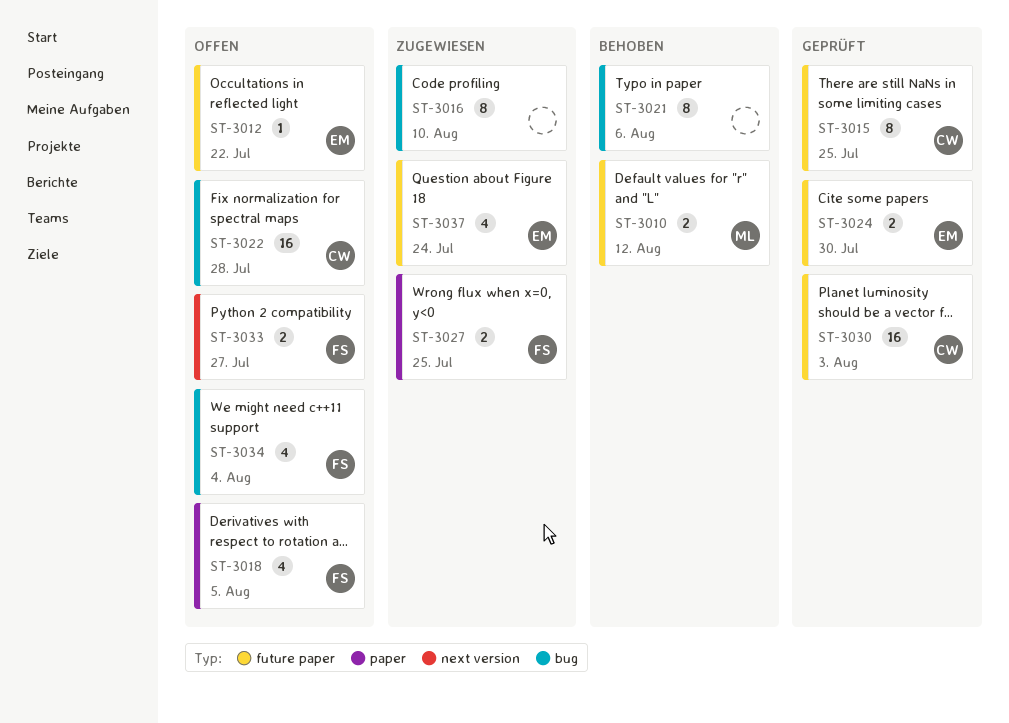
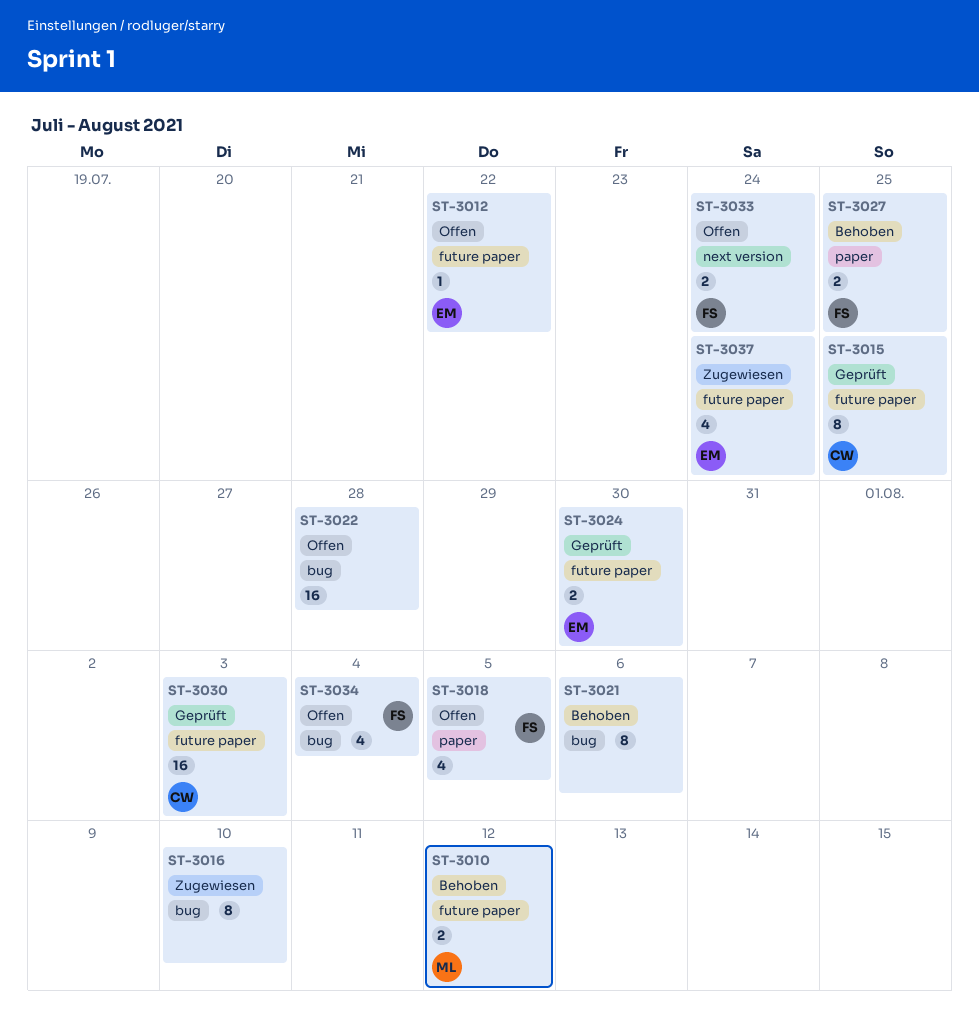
ST-3022, owner: CW -> none
ST-3027, status: Zugewiesen -> Behoben
ST-3033, due: Jul 27 -> Jul 24

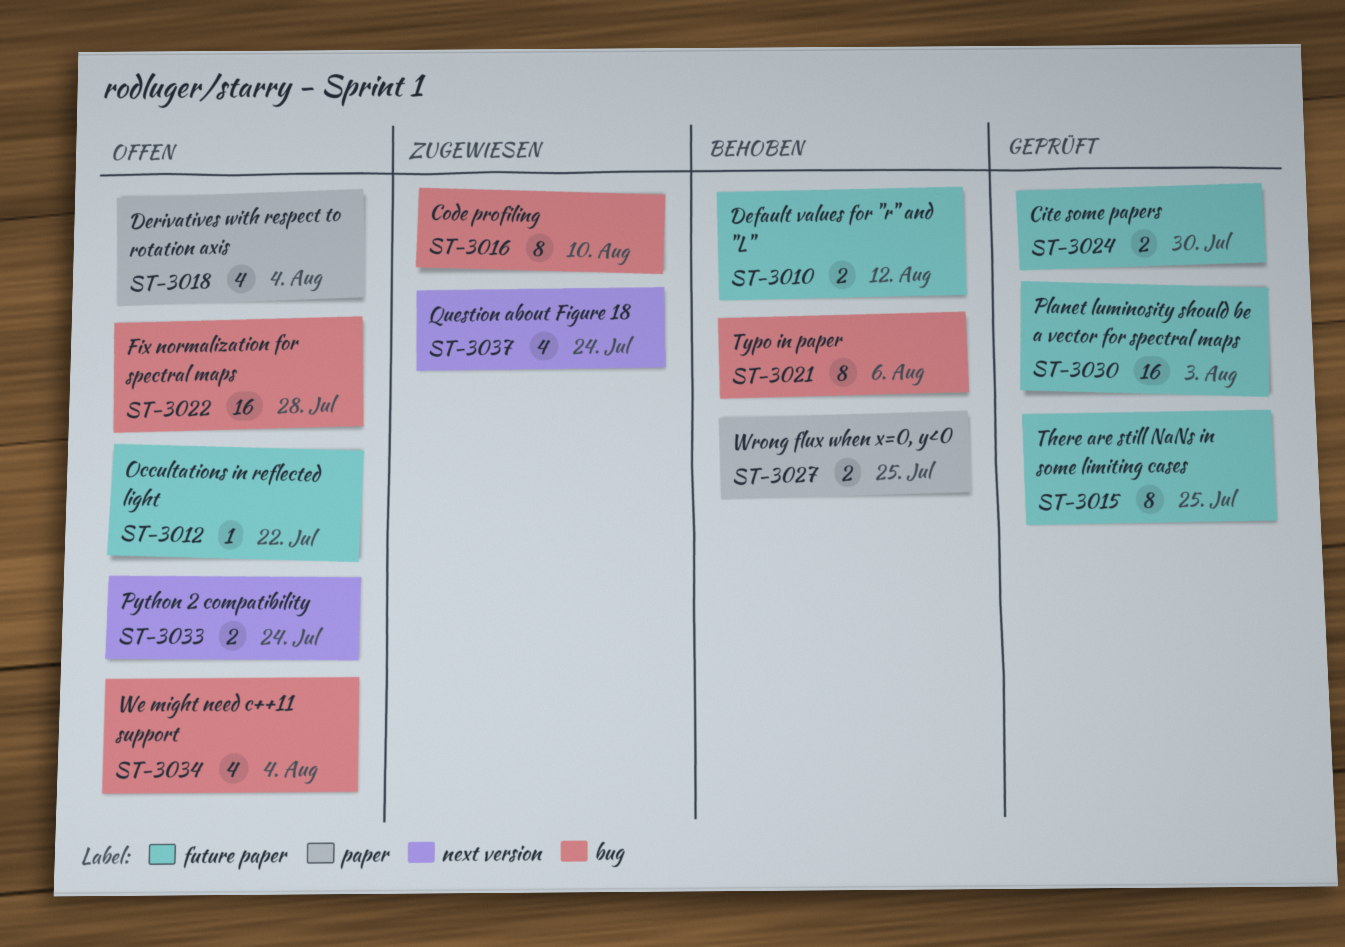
ST-3018, due: Aug 5 -> Aug 4
ST-3037, label: future paper -> next version

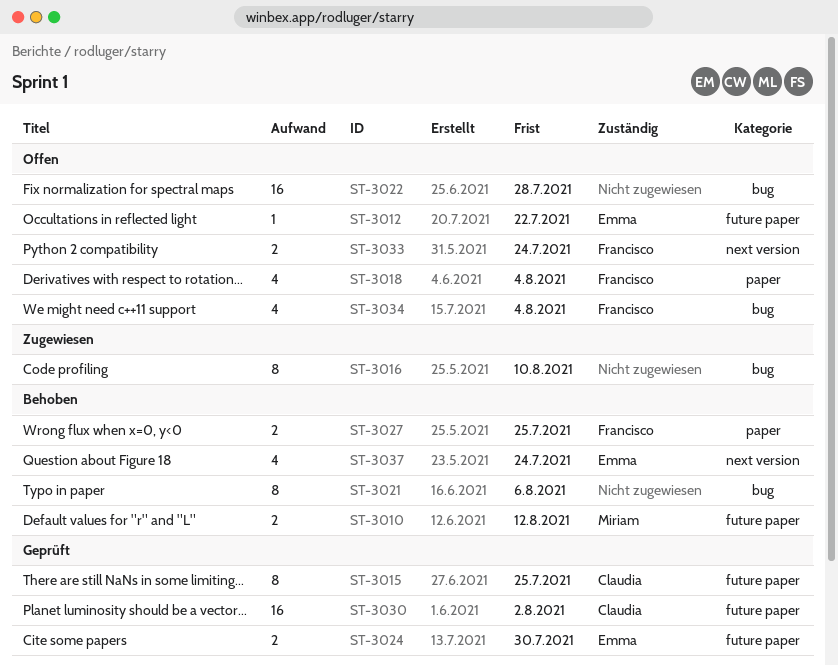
ST-3030, due: Aug 3 -> Aug 2
ST-3037, status: Zugewiesen -> Behoben

